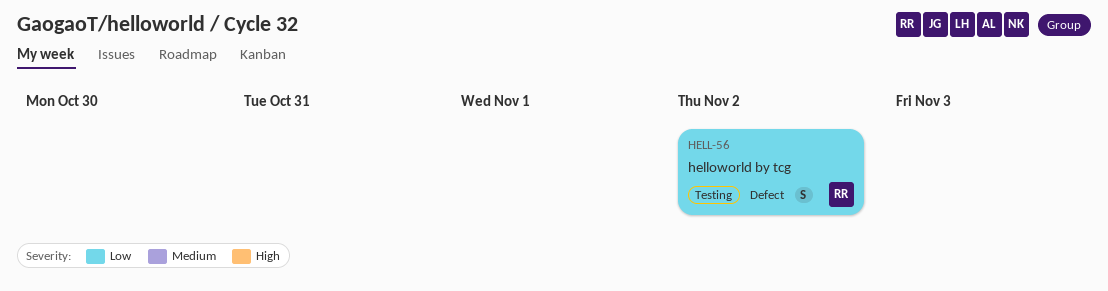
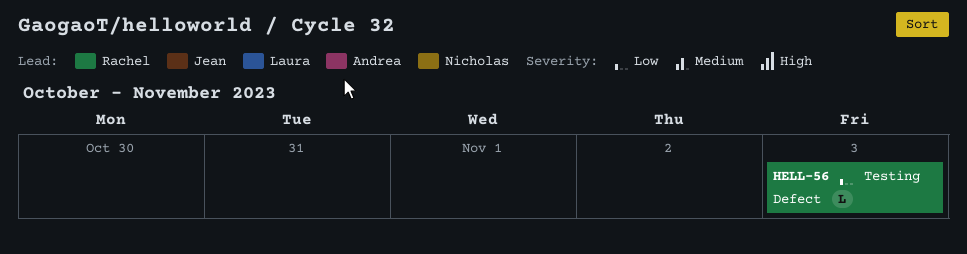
HELL-56, estimate: S -> L
HELL-56, due: Nov 2 -> Nov 3

